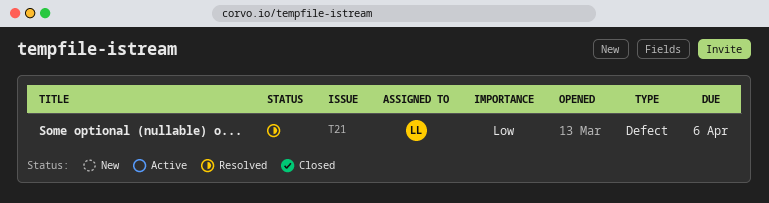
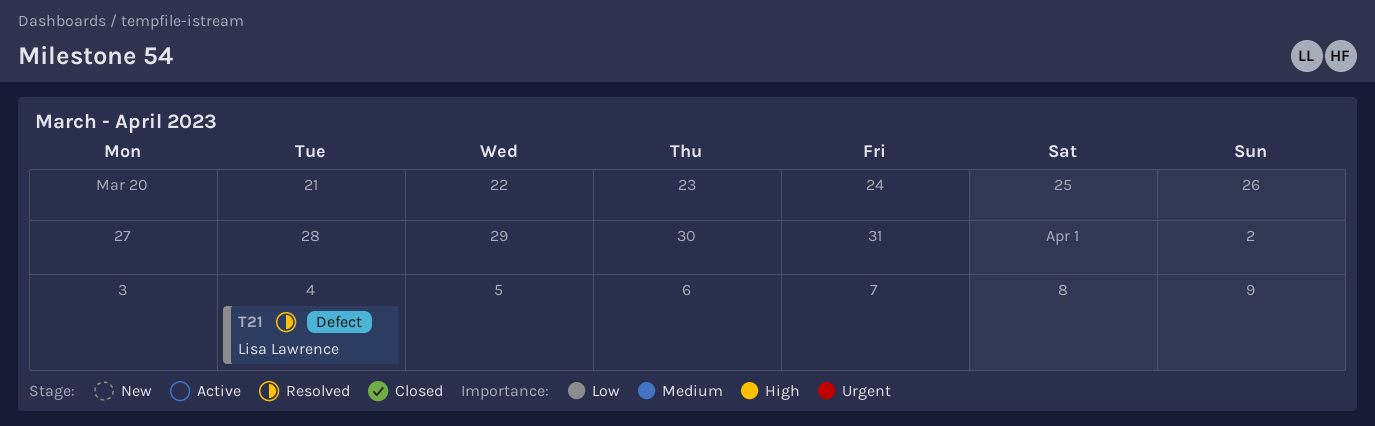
T21, due: Apr 6 -> Apr 4

